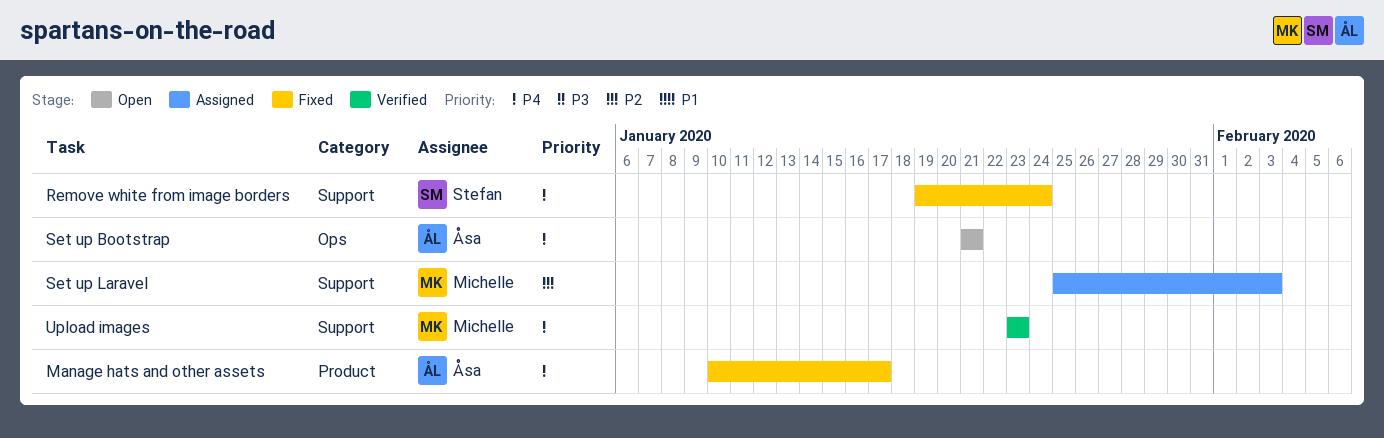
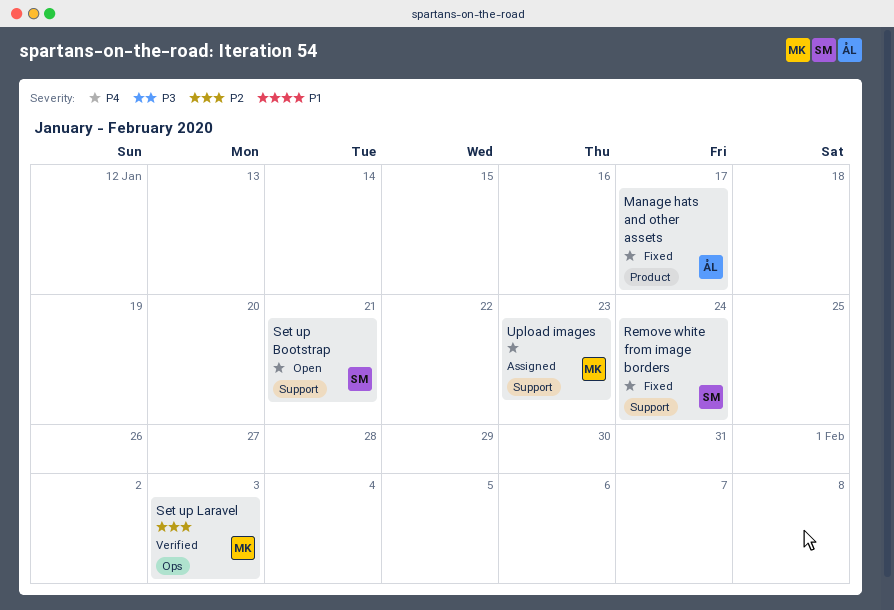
Set up Bootstrap, owner: Åsa -> Stefan
Set up Bootstrap, label: Ops -> Support
Set up Laravel, status: Assigned -> Verified
Set up Laravel, label: Support -> Ops
Upload images, status: Verified -> Assigned

